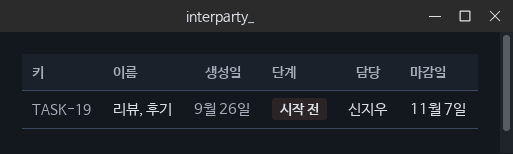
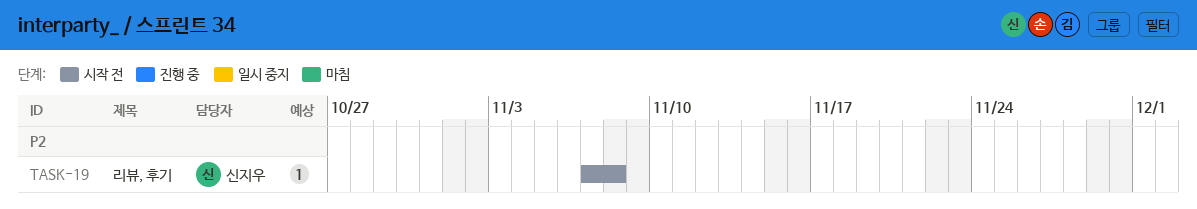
TASK-19, due: Nov 7 -> Nov 8

